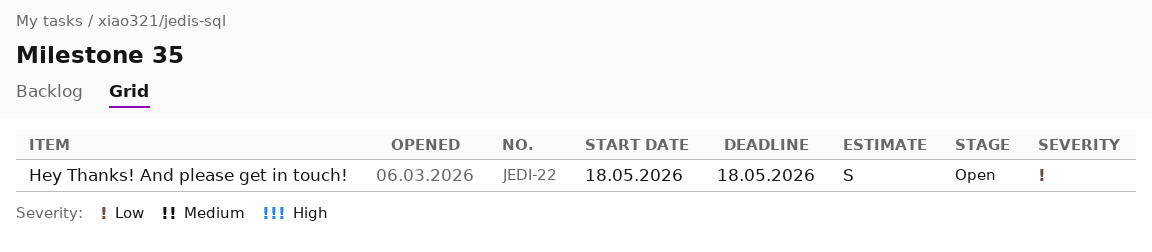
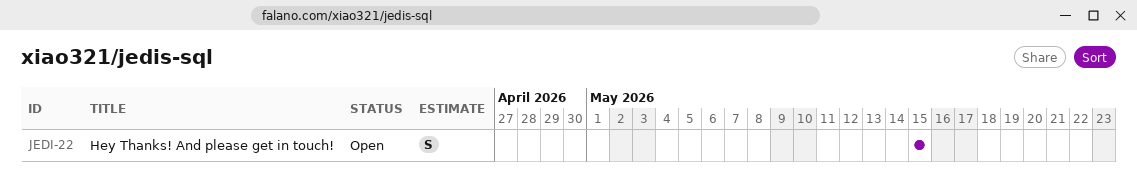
JEDI-22, start: May 18 -> May 15
JEDI-22, due: May 18 -> May 15

